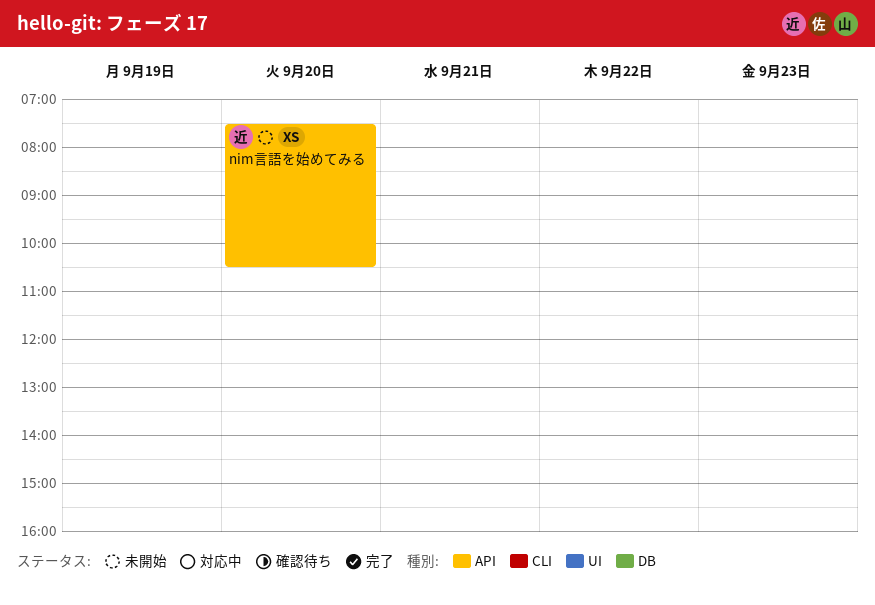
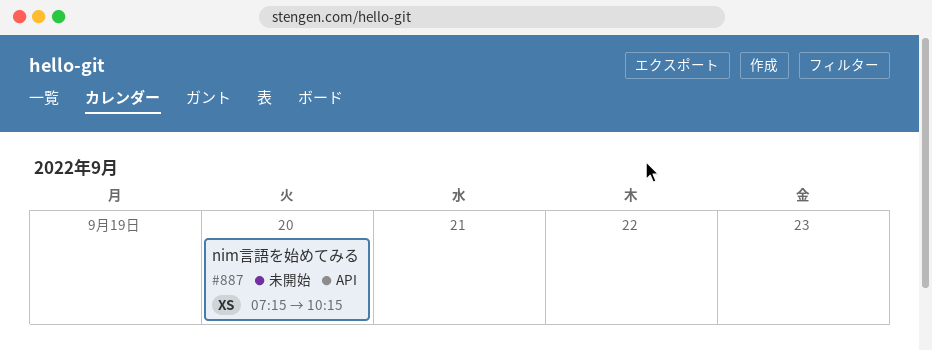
nim言語を始めてみる, begins: 07:30 -> 07:15
nim言語を始めてみる, ends: 10:30 -> 10:15

